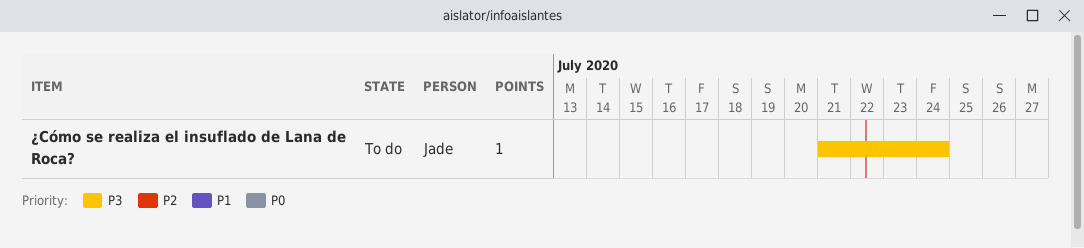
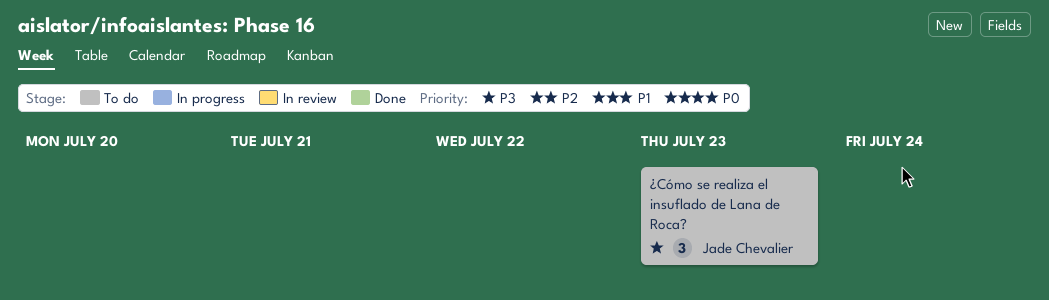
¿Cómo se realiza el insuflado de Lana de Roca?, estimate: 1 -> 3
¿Cómo se realiza el insuflado de Lana de Roca?, due: Jul 24 -> Jul 23

